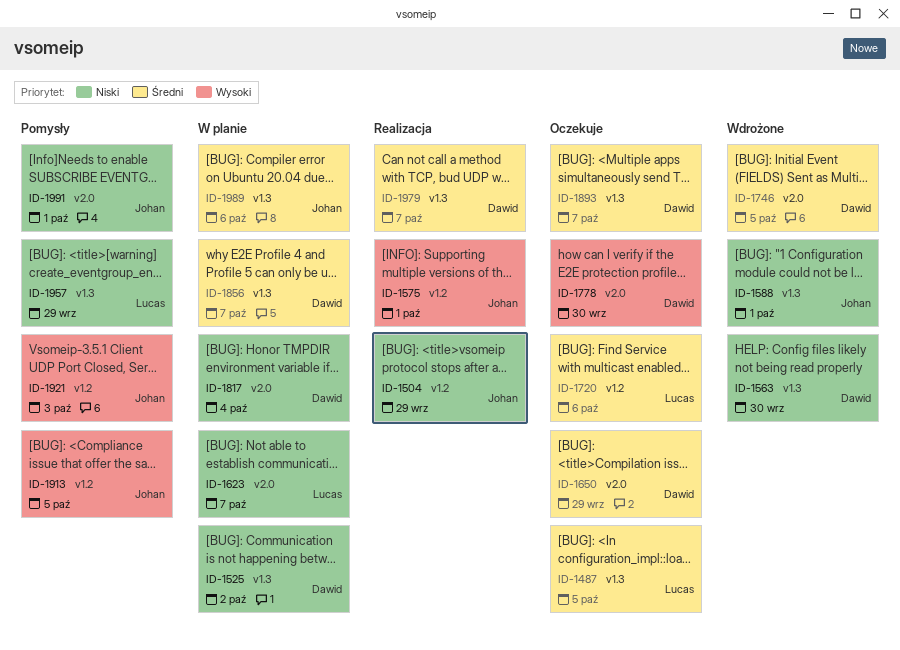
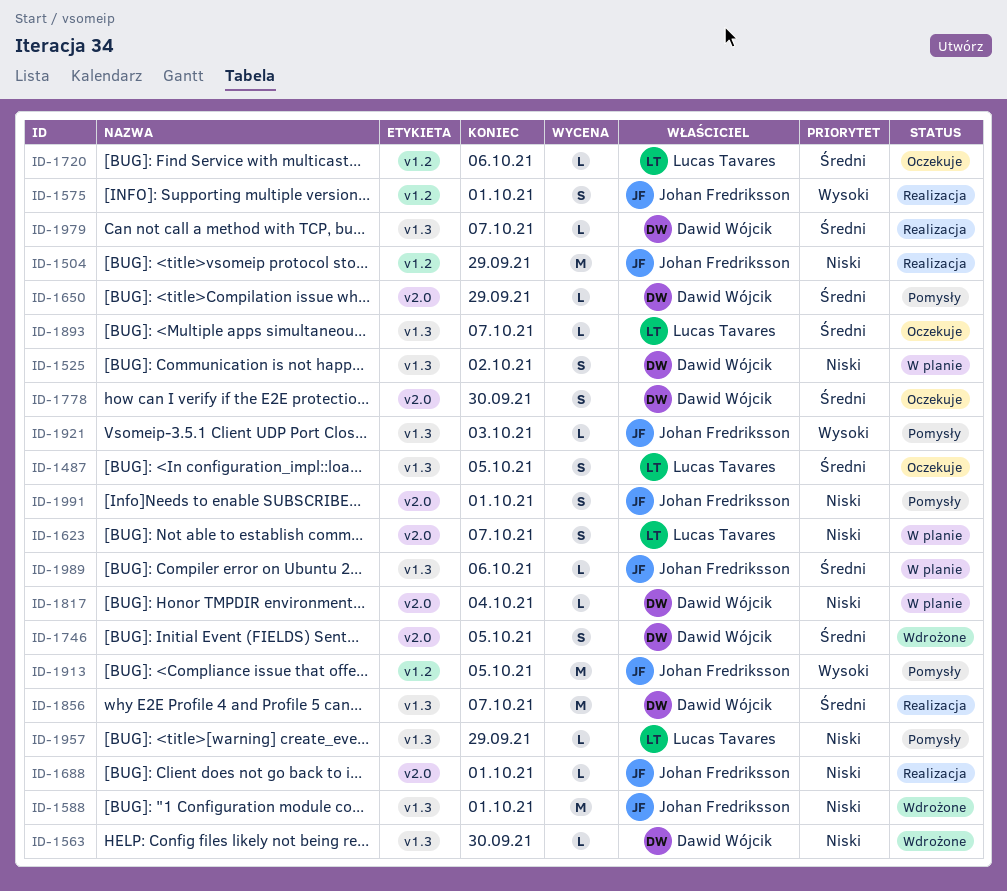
ID-1650, status: Oczekuje -> Pomysły
ID-1688: none -> present
ID-1778, priority: Wysoki -> Średni
ID-1856, status: W planie -> Realizacja
ID-1893, owner: Dawid Wójcik -> Lucas Tavares
ID-1921, label: v1.2 -> v1.3

